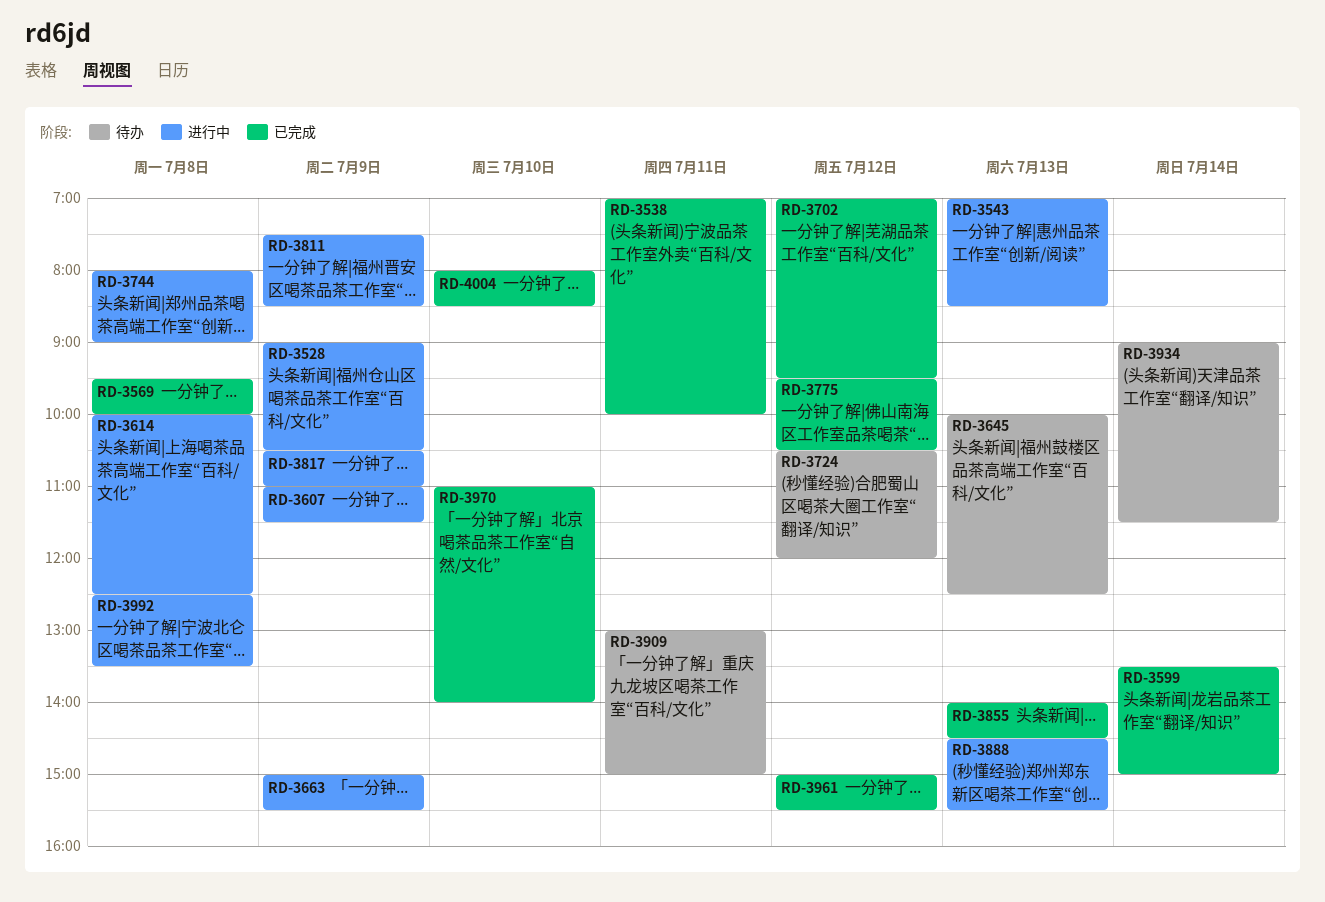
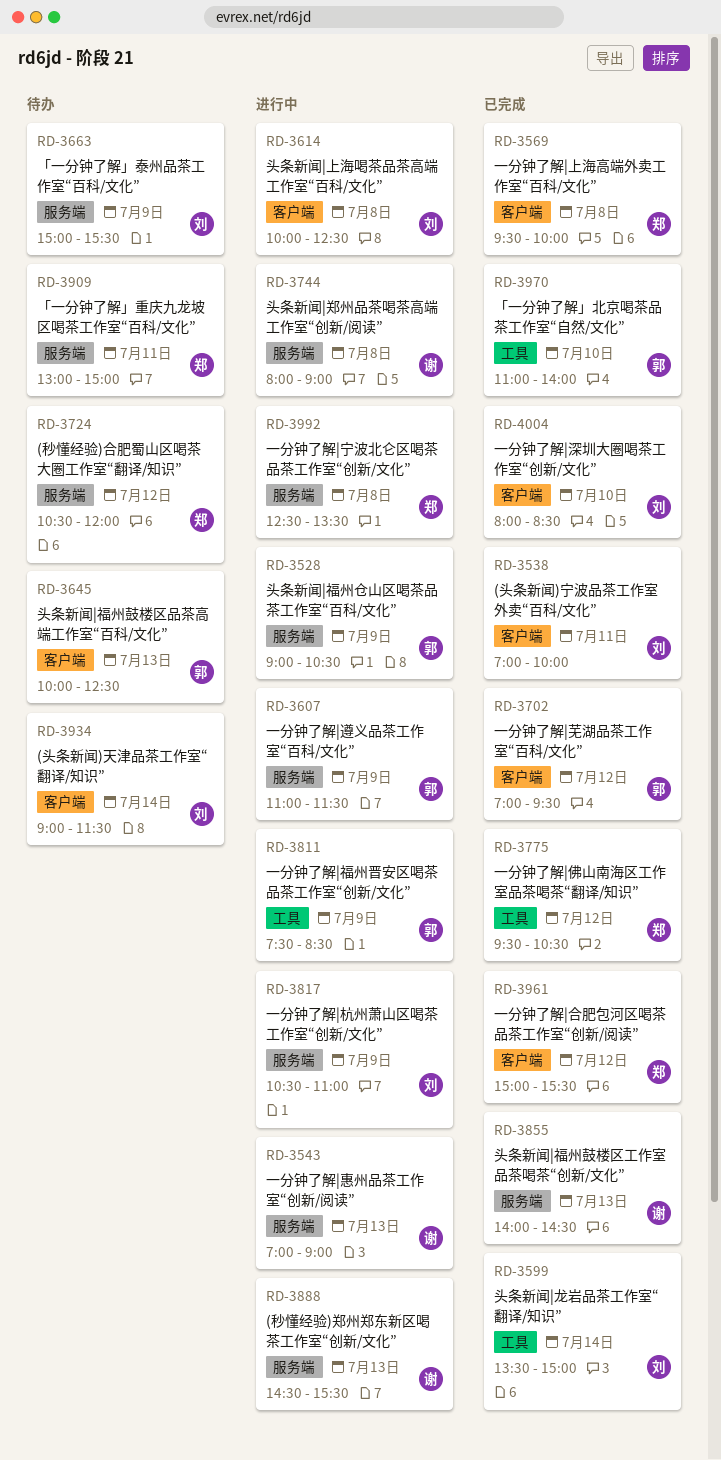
RD-3543, ends: 08:30 -> 09:00
RD-3663, status: 进行中 -> 待办

